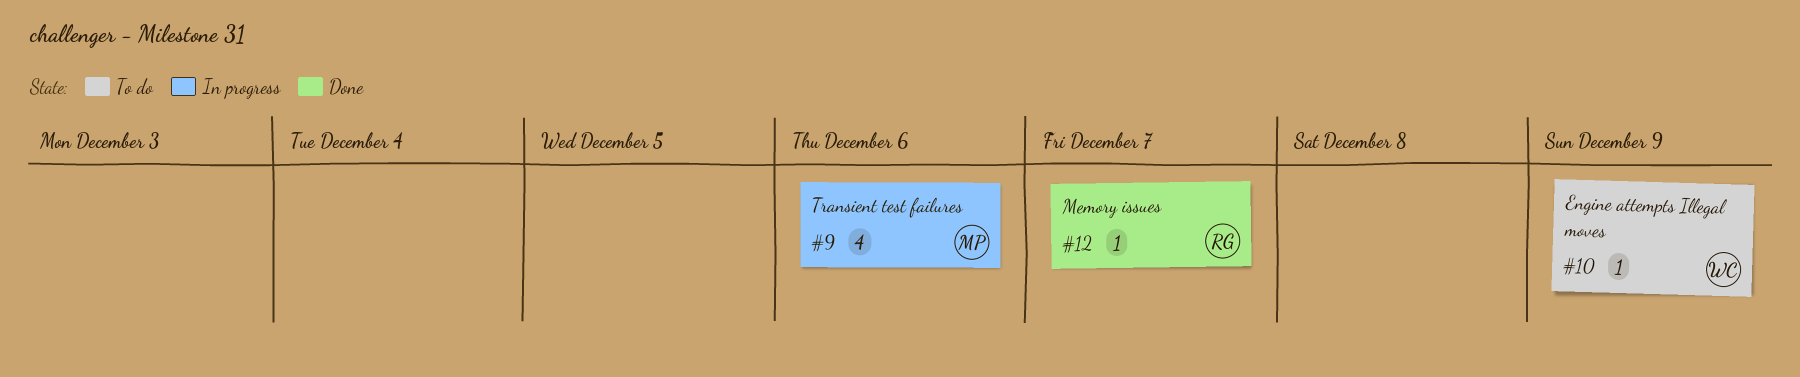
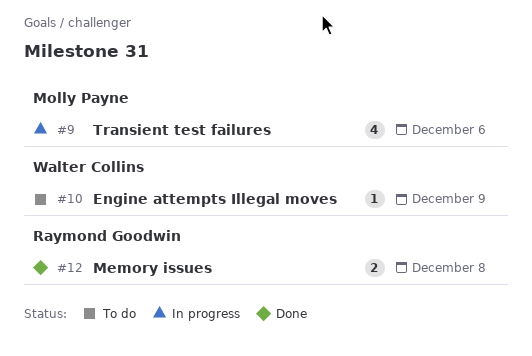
#12, estimate: 1 -> 2
#12, due: Dec 7 -> Dec 8

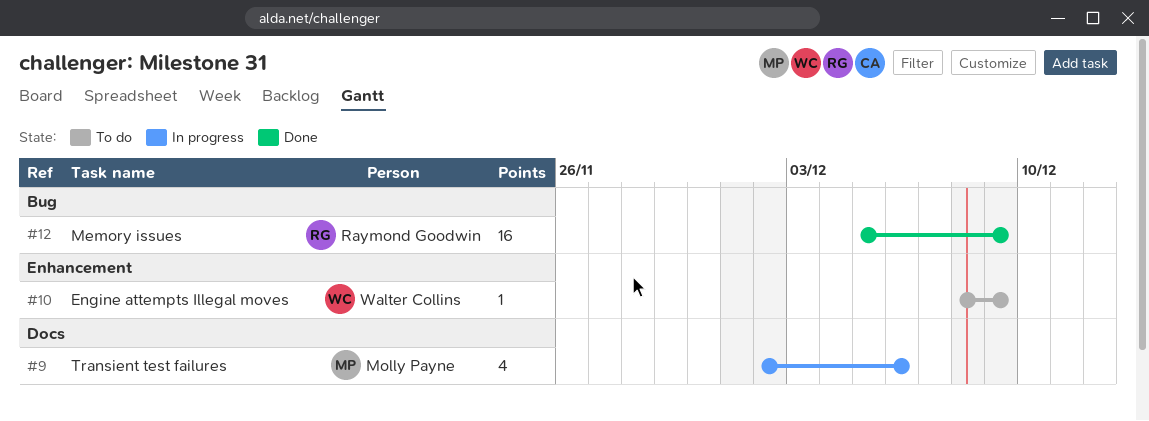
#12, estimate: 2 -> 16
#12, due: Dec 8 -> Dec 9

